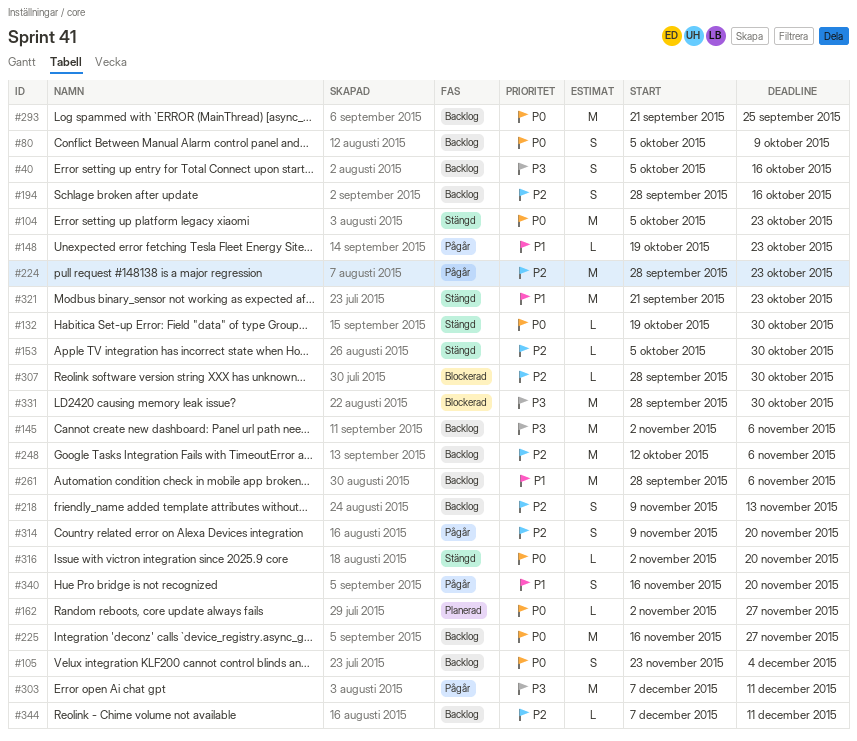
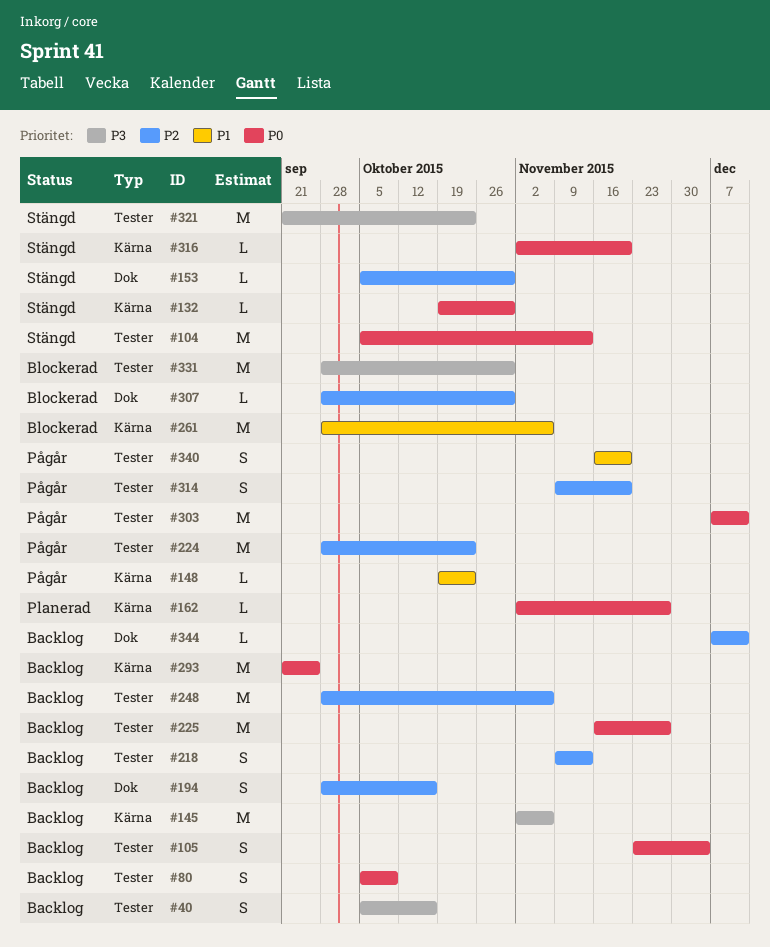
#104, due: Oct 23 -> Nov 13
#248, start: Oct 12 -> Sep 28
#261, status: Backlog -> Blockerad
#303, priority: P3 -> P0
#321, priority: P1 -> P3

